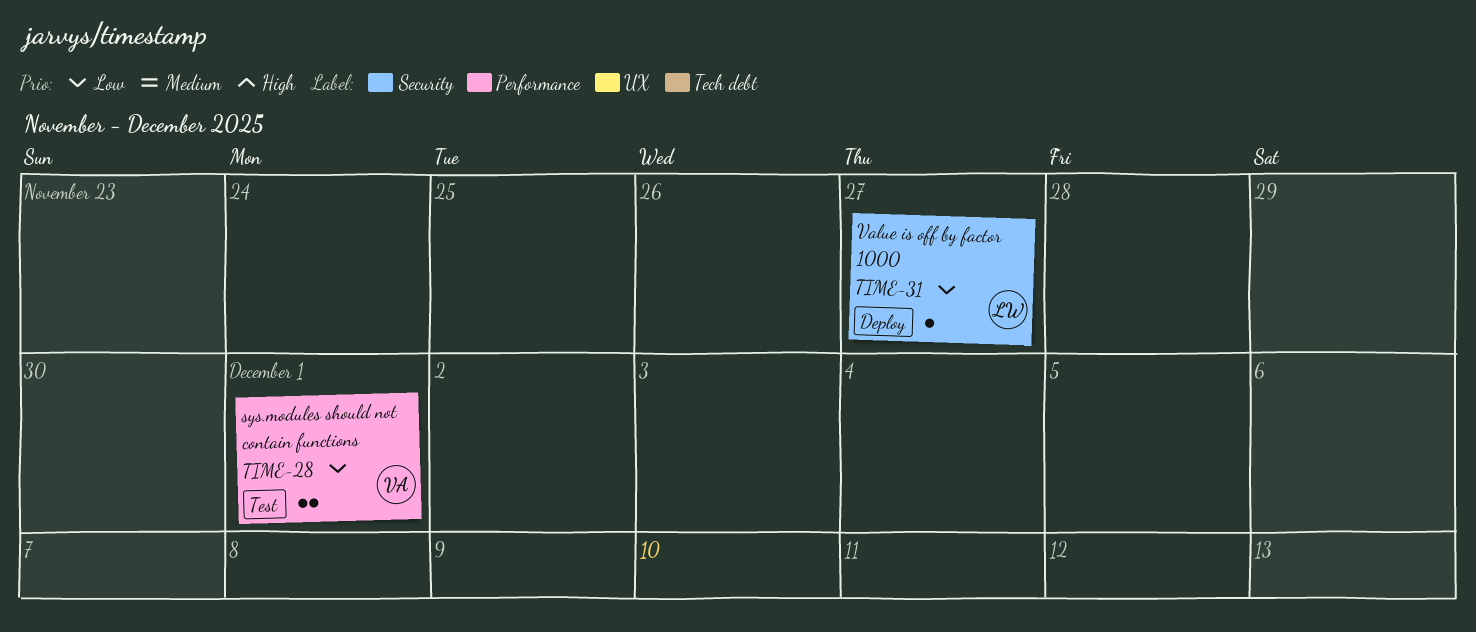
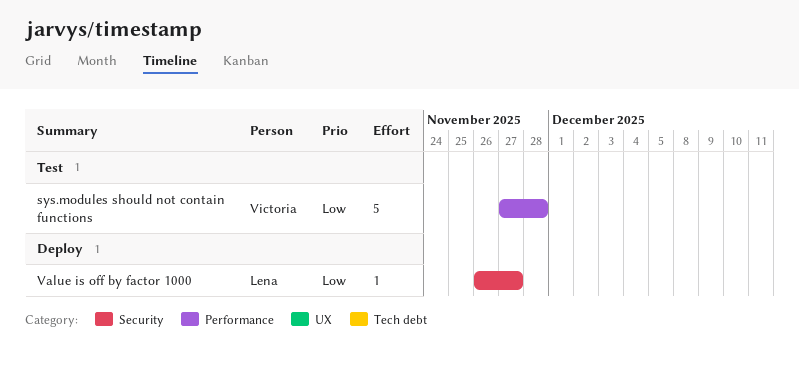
sys.modules should not contain functions, estimate: 2 -> 5
sys.modules should not contain functions, due: Dec 1 -> Nov 28

